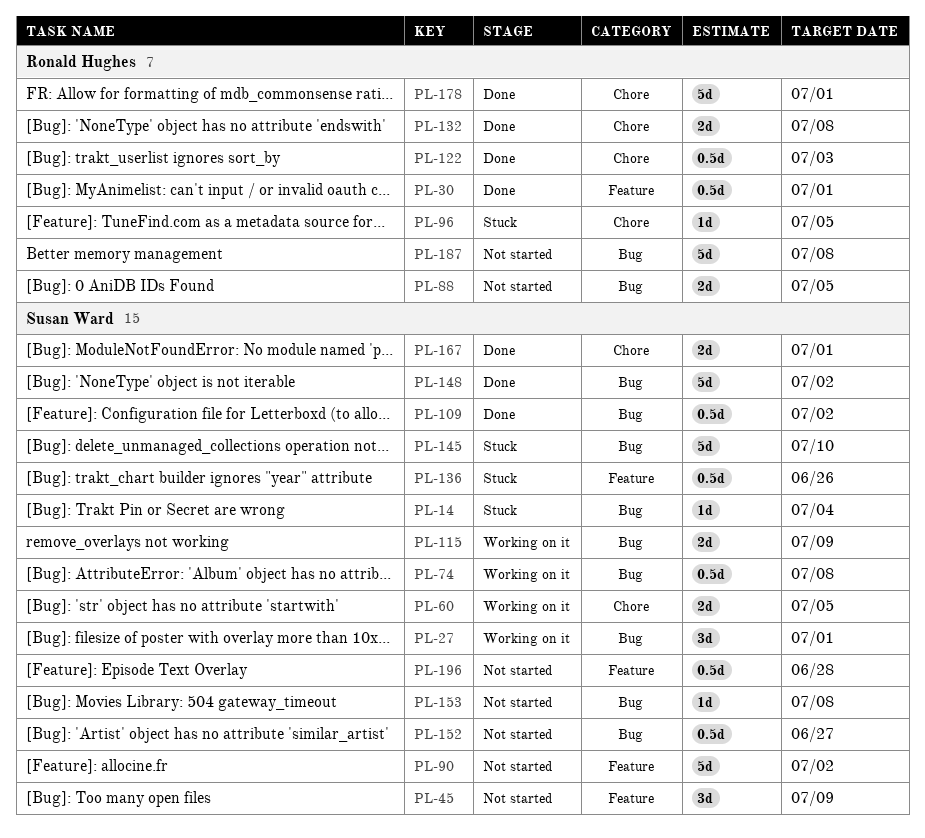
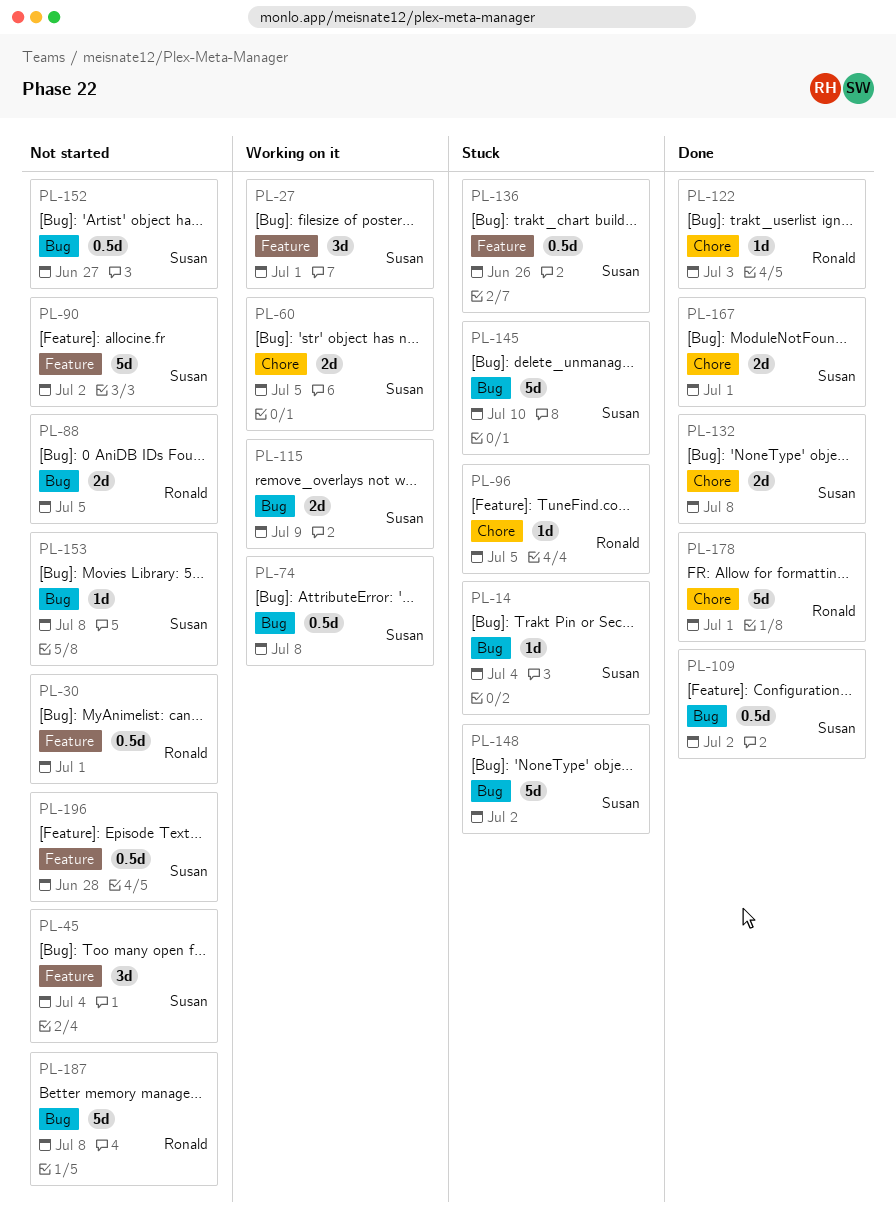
PL-27, label: Bug -> Feature
PL-30, status: Done -> Not started
PL-45, due: Jul 9 -> Jul 4
PL-122, estimate: 0.5d -> 1d
PL-132, owner: Ronald Hughes -> Susan Ward
PL-148, status: Done -> Stuck

